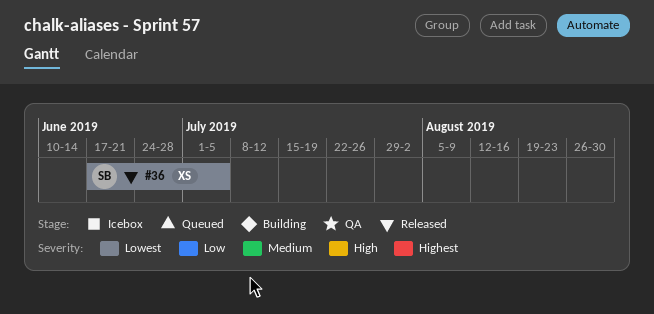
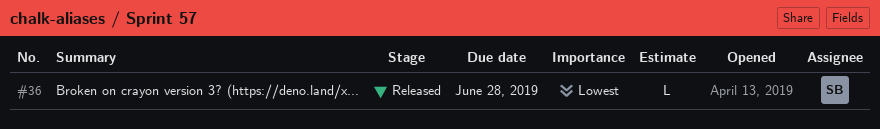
#36, estimate: XS -> L
#36, due: Jul 5 -> Jun 28

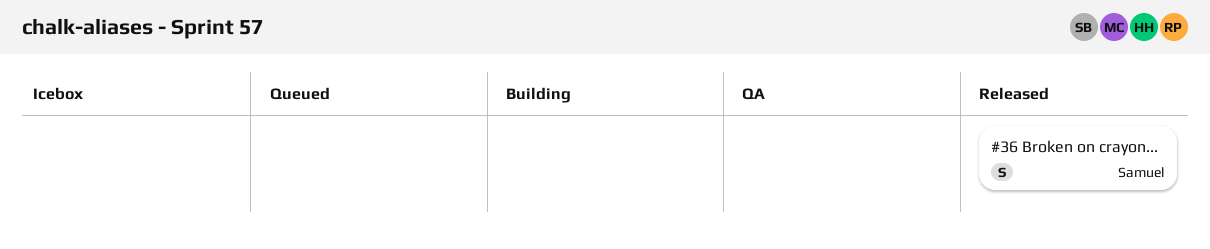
#36, estimate: L -> S

